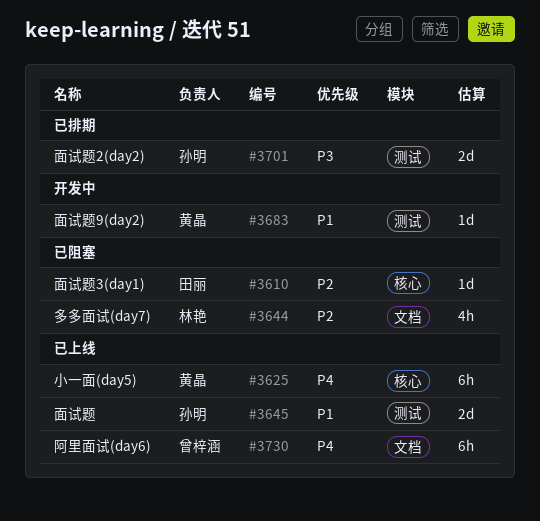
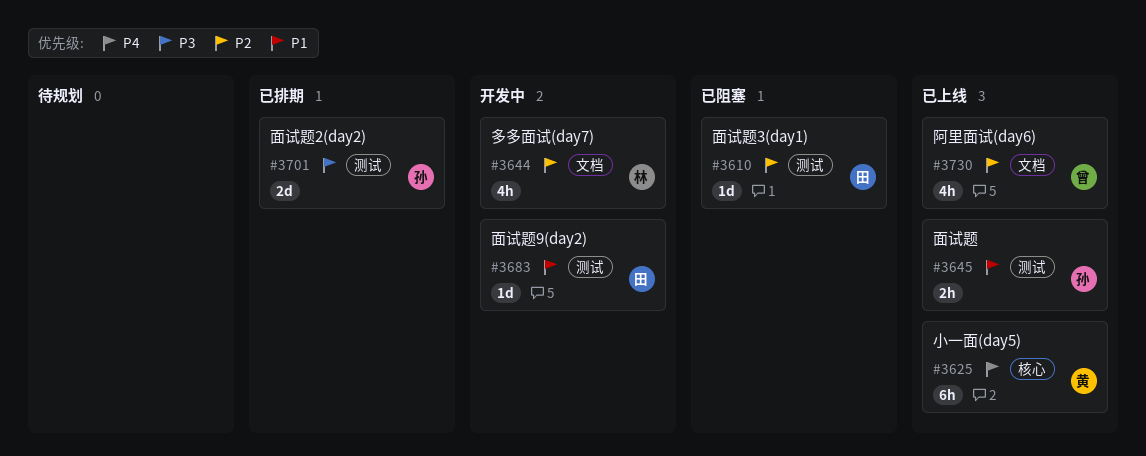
#3610, label: 核心 -> 测试
#3644, status: 已阻塞 -> 开发中
#3645, estimate: 2d -> 2h
#3683, owner: 黄晶 -> 田丽
#3730, priority: P4 -> P2
#3730, estimate: 6h -> 4h

